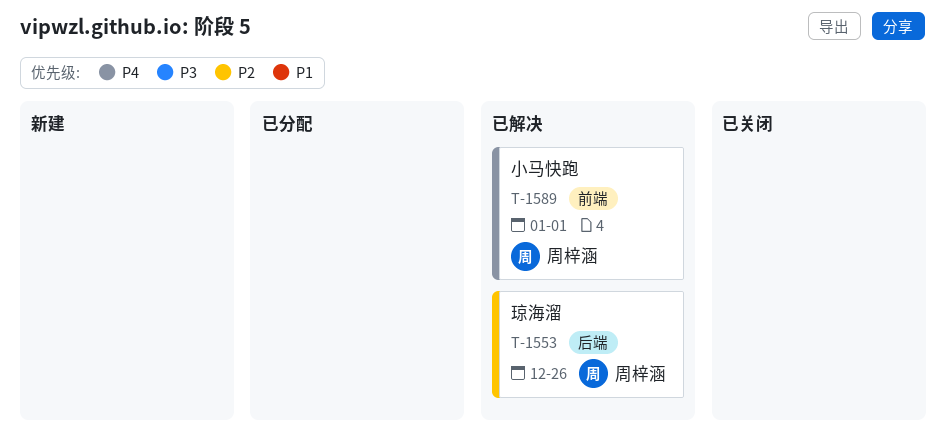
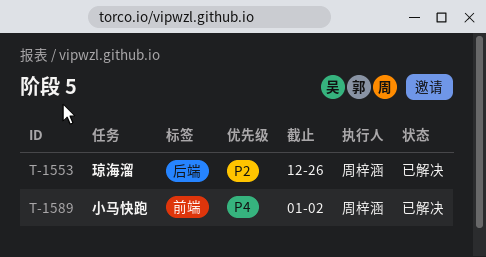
T-1589, due: Jan 1 -> Jan 2

